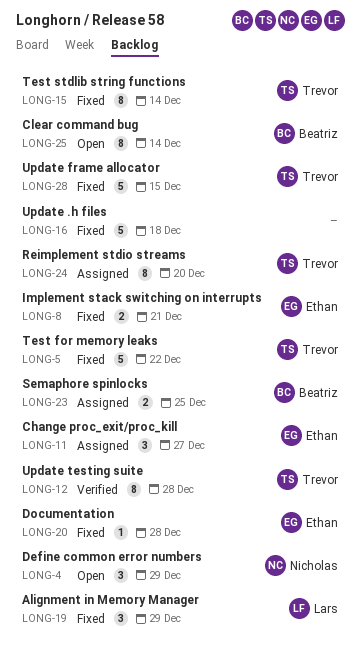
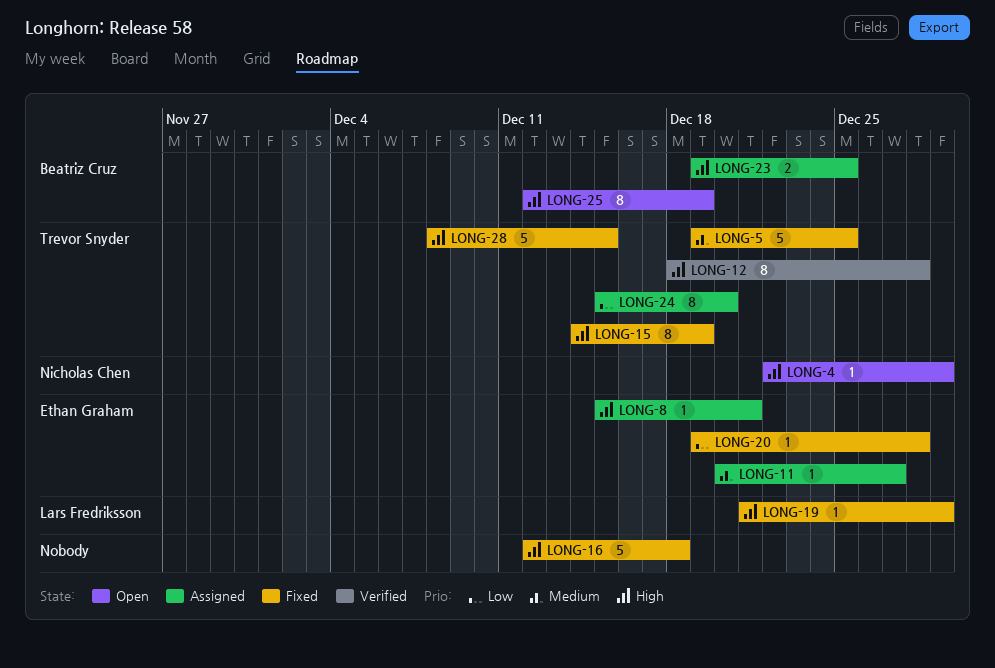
LONG-4, estimate: 3 -> 1
LONG-5, due: Dec 22 -> Dec 25
LONG-8, status: Fixed -> Assigned
LONG-8, estimate: 2 -> 1
LONG-11, estimate: 3 -> 1
LONG-15, due: Dec 14 -> Dec 19
LONG-19, estimate: 3 -> 1
LONG-25, due: Dec 14 -> Dec 19

